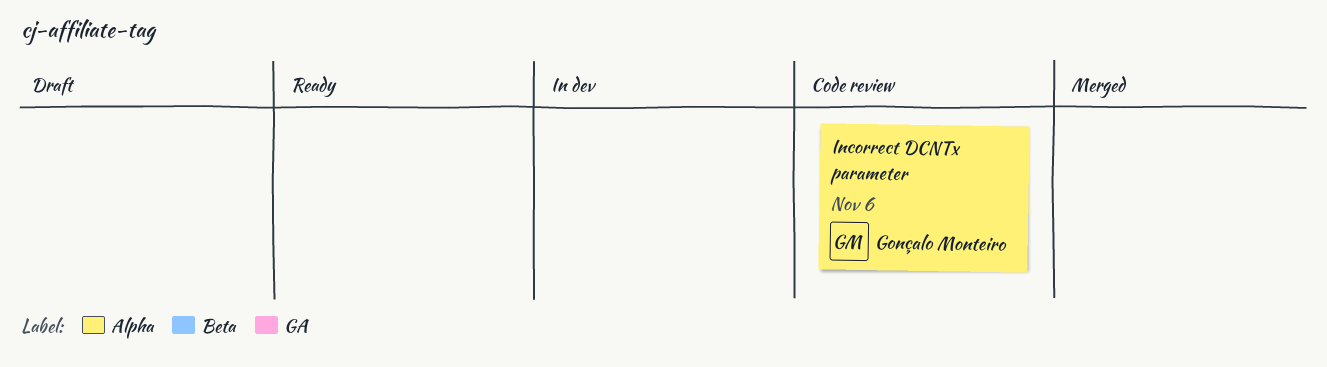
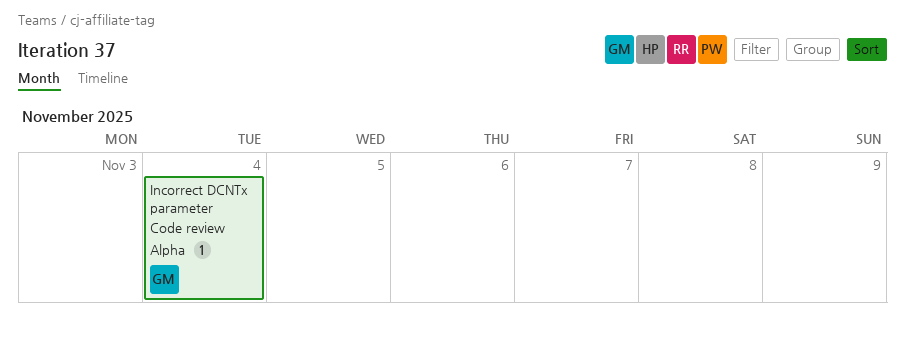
Incorrect DCNTx parameter, due: Nov 6 -> Nov 4

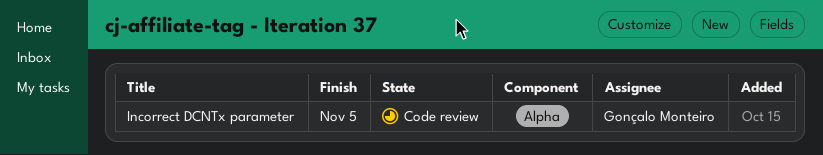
Incorrect DCNTx parameter, due: Nov 4 -> Nov 5

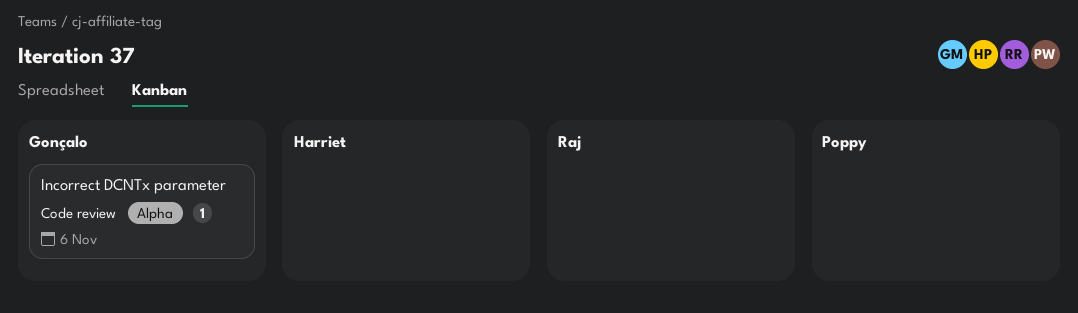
Incorrect DCNTx parameter, due: Nov 5 -> Nov 6

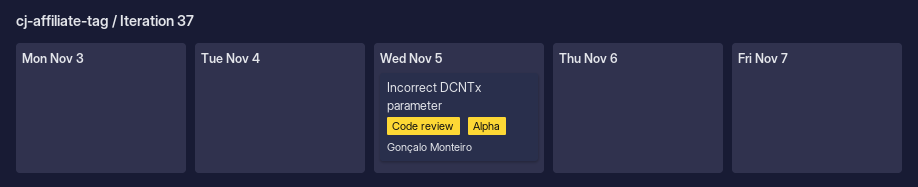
Incorrect DCNTx parameter, due: Nov 6 -> Nov 5

